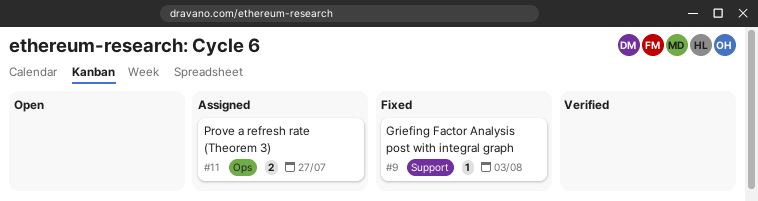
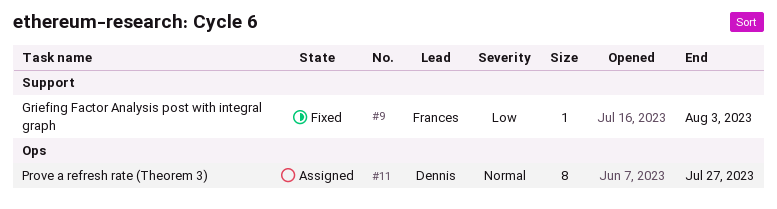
#11, estimate: 2 -> 8

